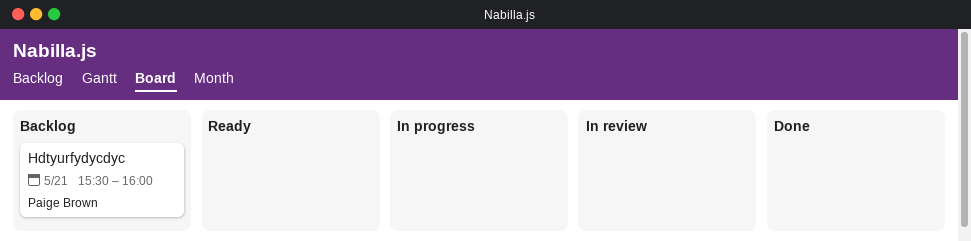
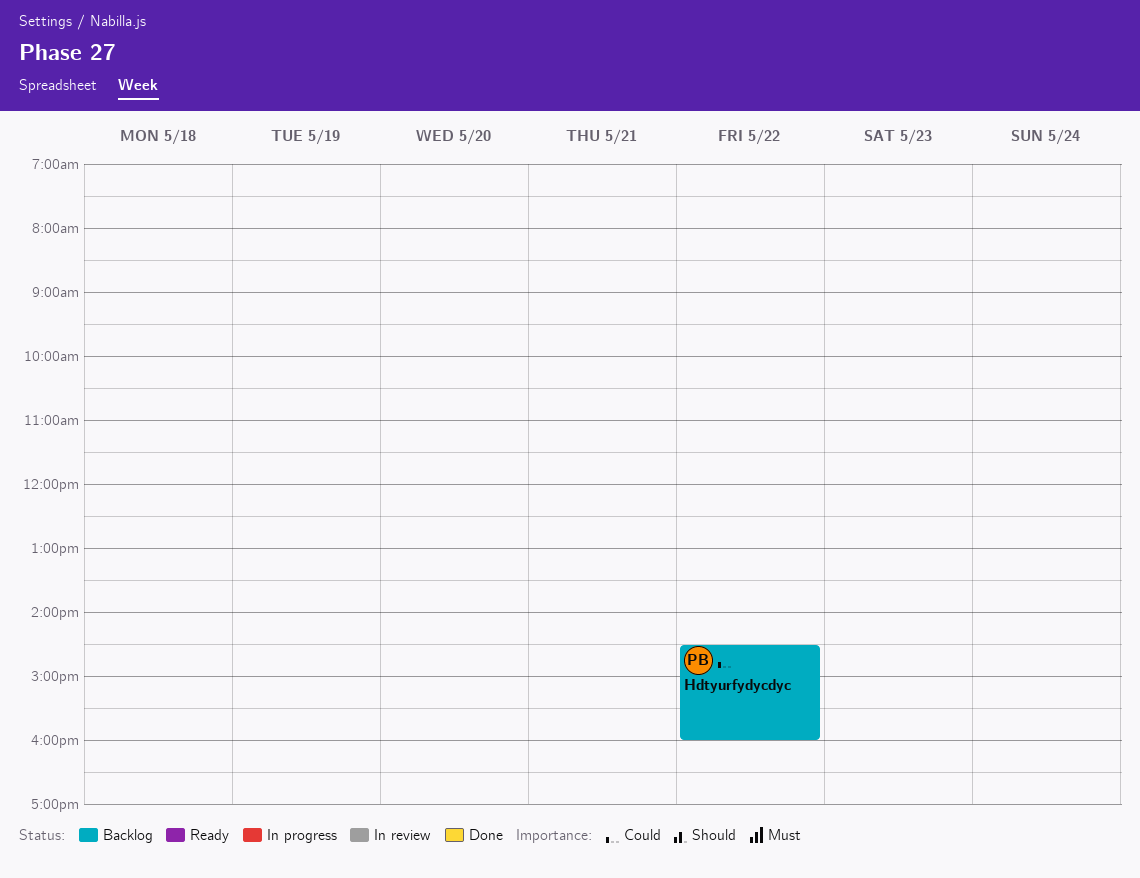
Hdtyurfydycdyc, day: May 21 -> May 22
Hdtyurfydycdyc, begins: 15:30 -> 14:30

